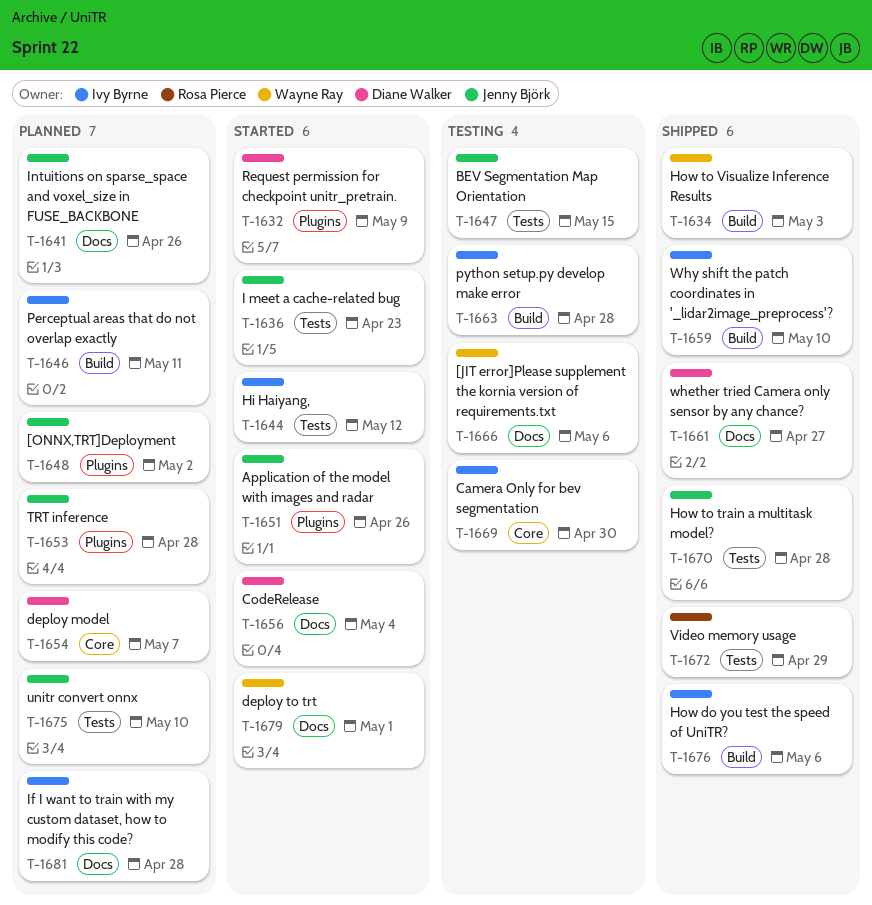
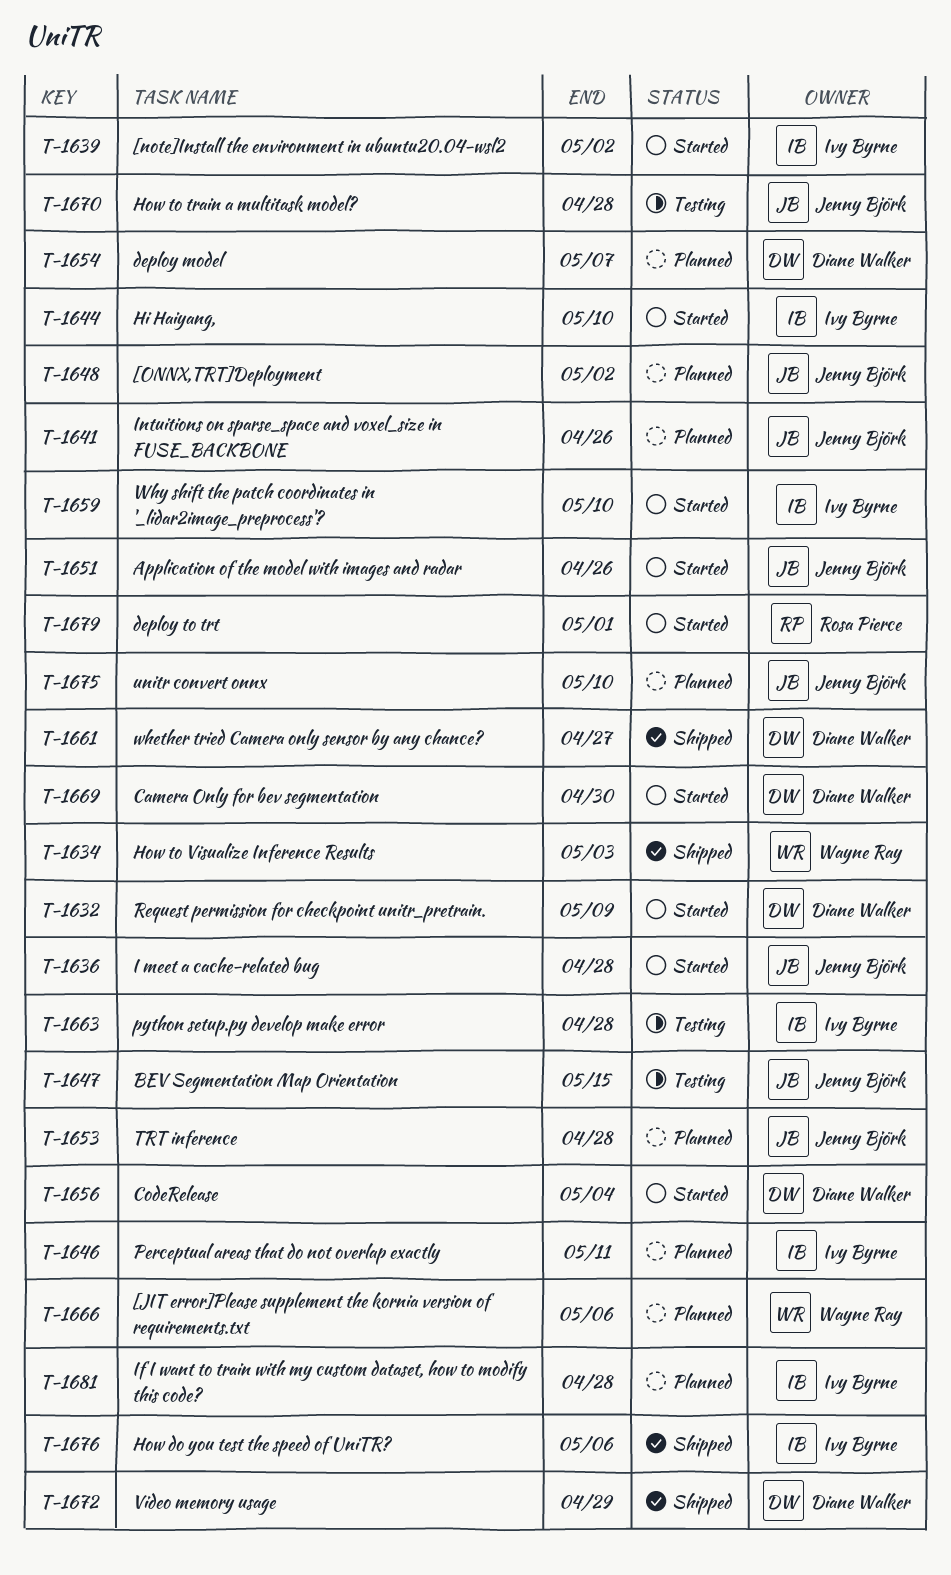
T-1636, due: Apr 23 -> Apr 28
T-1639: none -> present
T-1644, due: May 12 -> May 10
T-1659, status: Shipped -> Started
T-1666, status: Testing -> Planned
T-1669, status: Testing -> Started
T-1669, owner: Ivy Byrne -> Diane Walker
T-1670, status: Shipped -> Testing
T-1672, owner: Rosa Pierce -> Diane Walker
T-1679, owner: Wayne Ray -> Rosa Pierce

